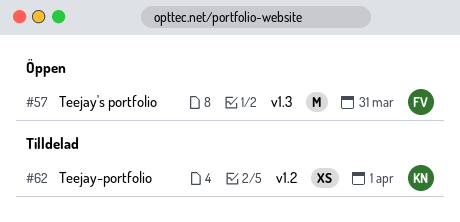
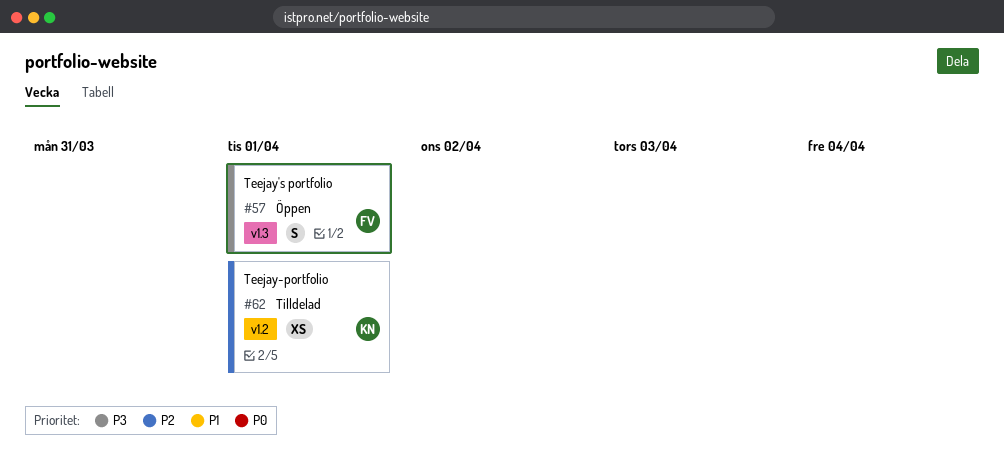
#57, estimate: M -> S
#57, due: Mar 31 -> Apr 1

